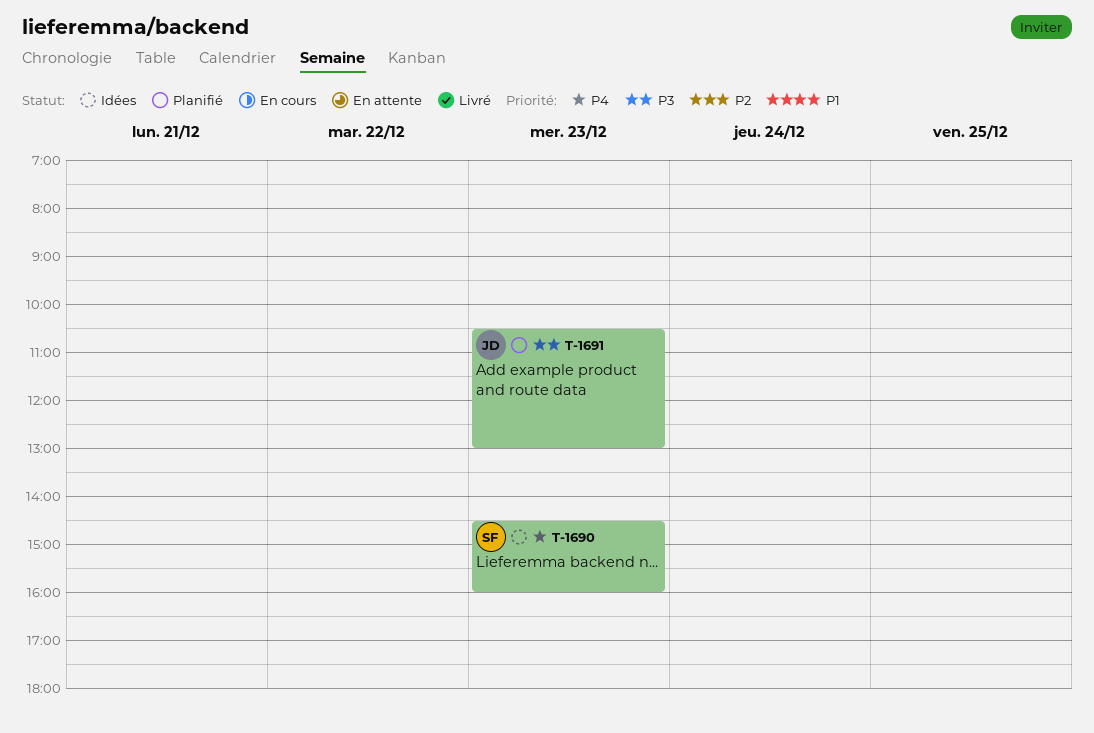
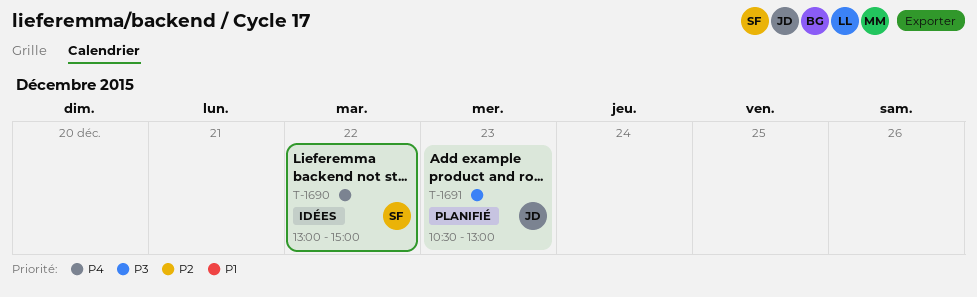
T-1690, day: Dec 23 -> Dec 22
T-1690, begins: 14:30 -> 13:00
T-1690, ends: 16:00 -> 15:00

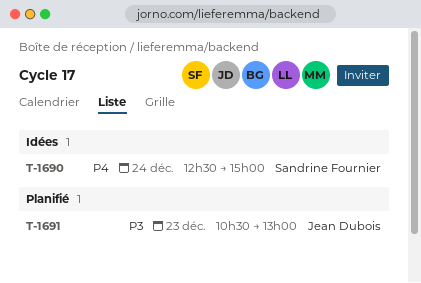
T-1690, day: Dec 22 -> Dec 24
T-1690, begins: 13:00 -> 12:30

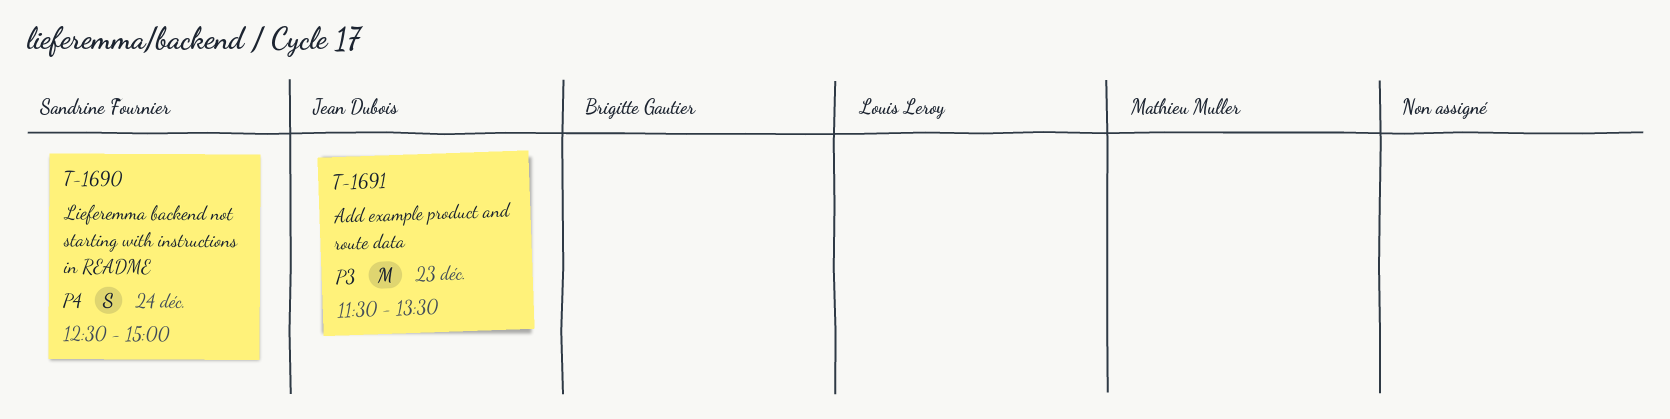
T-1691, begins: 10:30 -> 11:30
T-1691, ends: 13:00 -> 13:30

